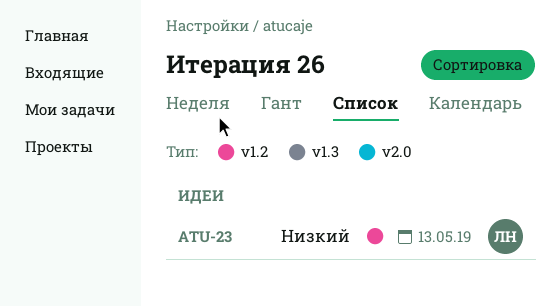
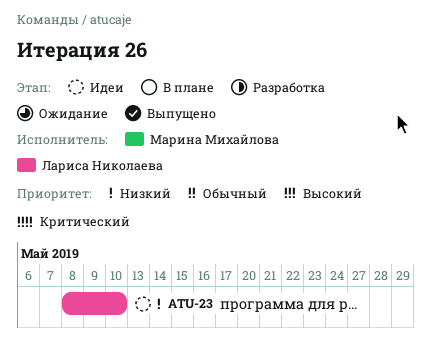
ATU-23, due: May 13 -> May 10

